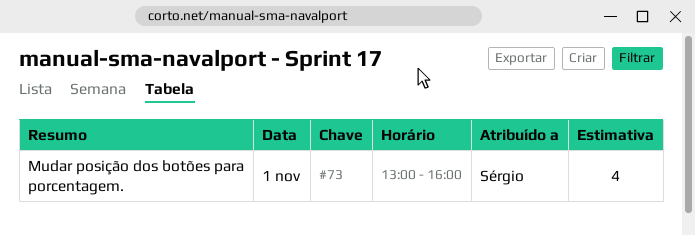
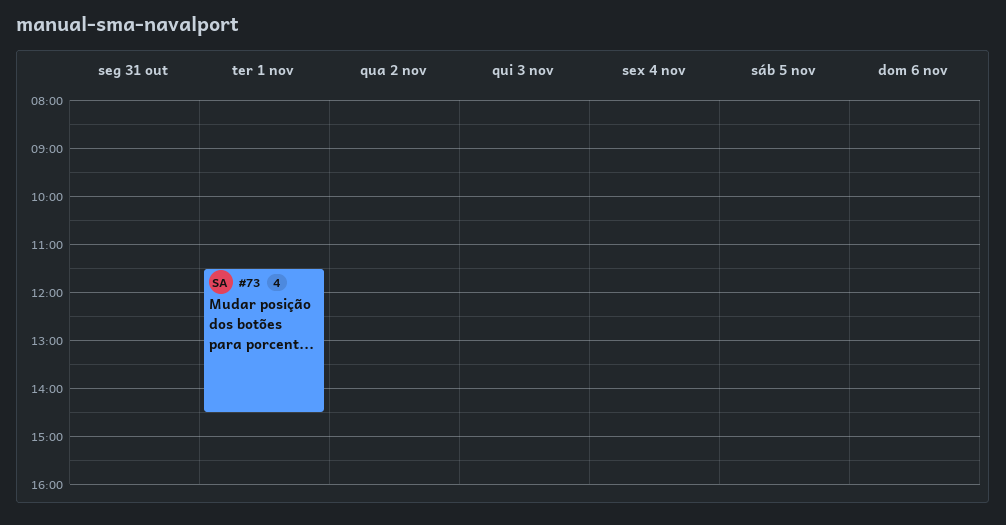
#73, begins: 13:00 -> 11:30
#73, ends: 16:00 -> 14:30

